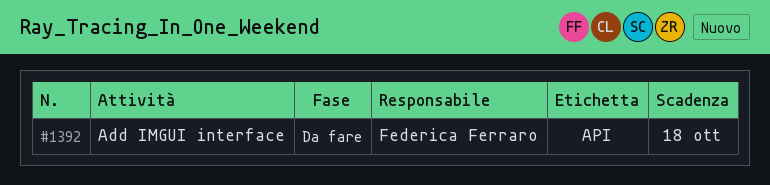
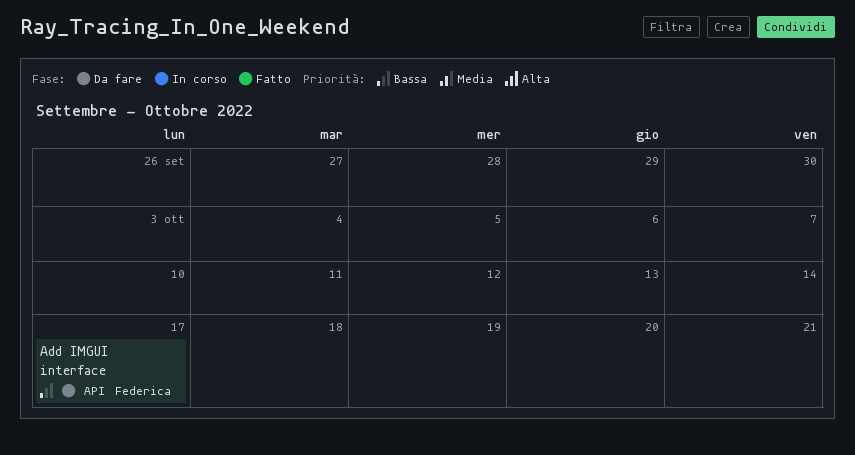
Add IMGUI interface, due: Oct 18 -> Oct 17

